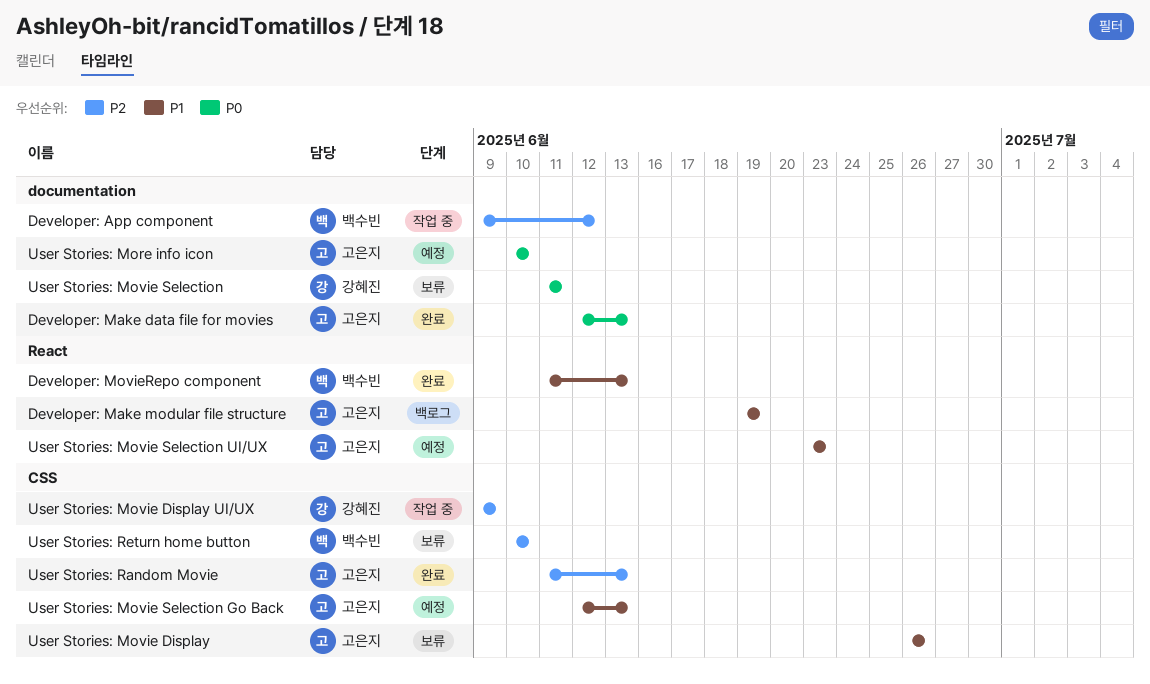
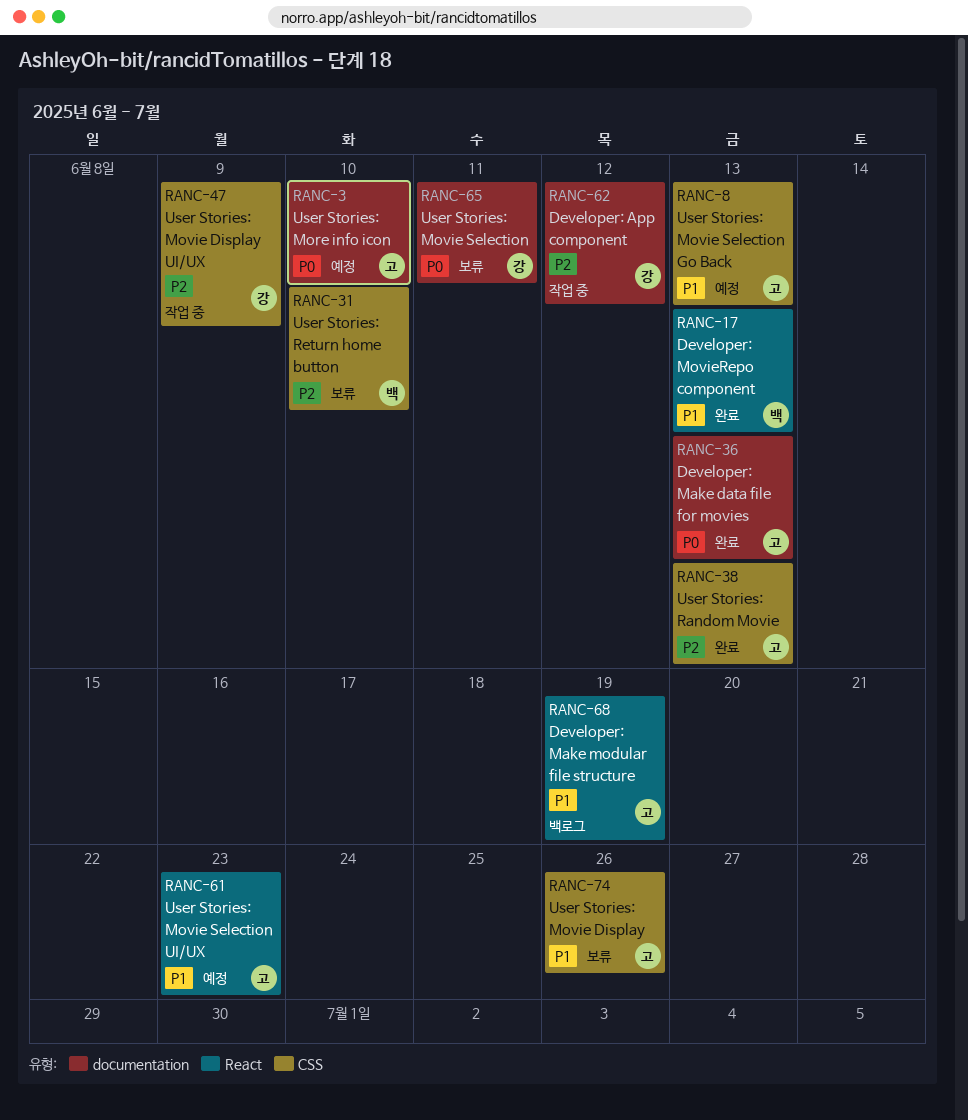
Developer: App component, owner: 백수빈 -> 강혜진

